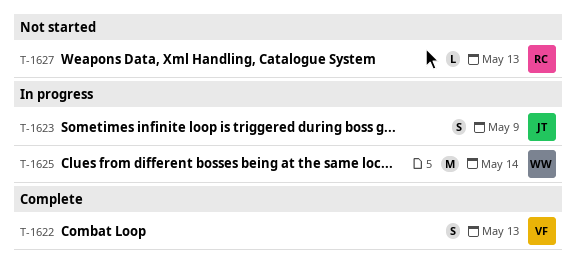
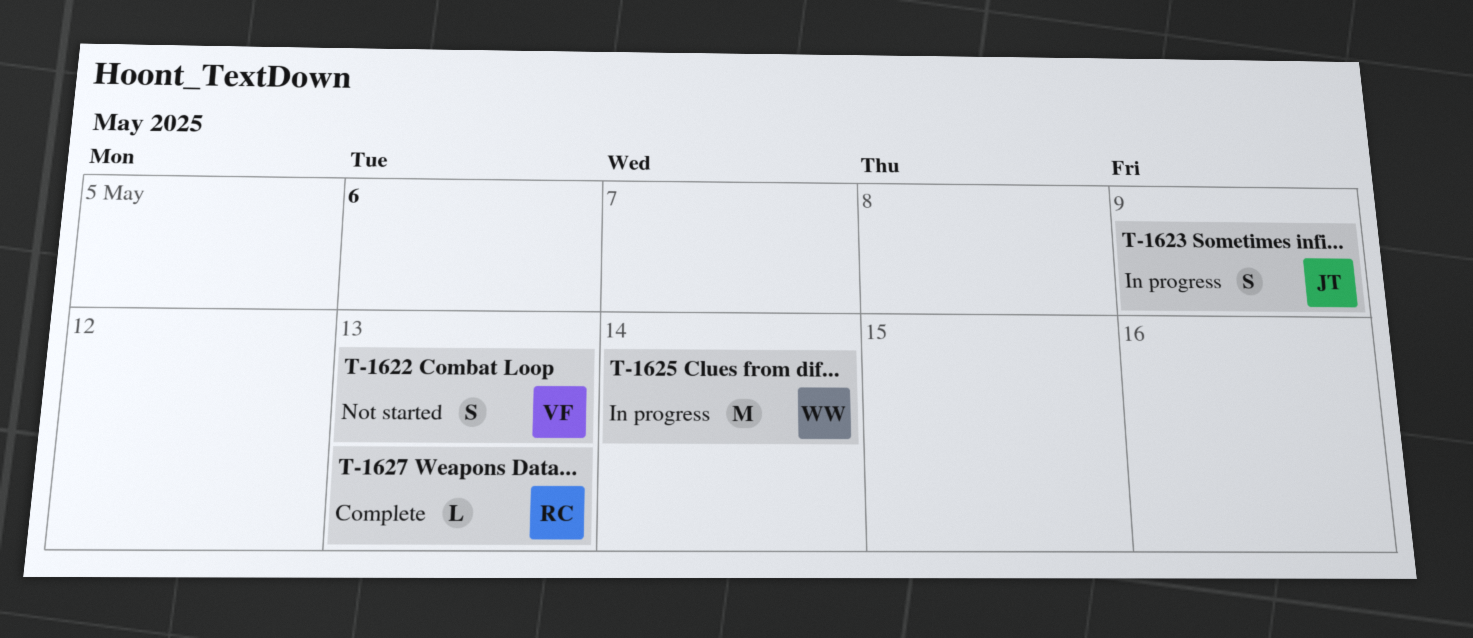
T-1622, status: Complete -> Not started
T-1627, status: Not started -> Complete

